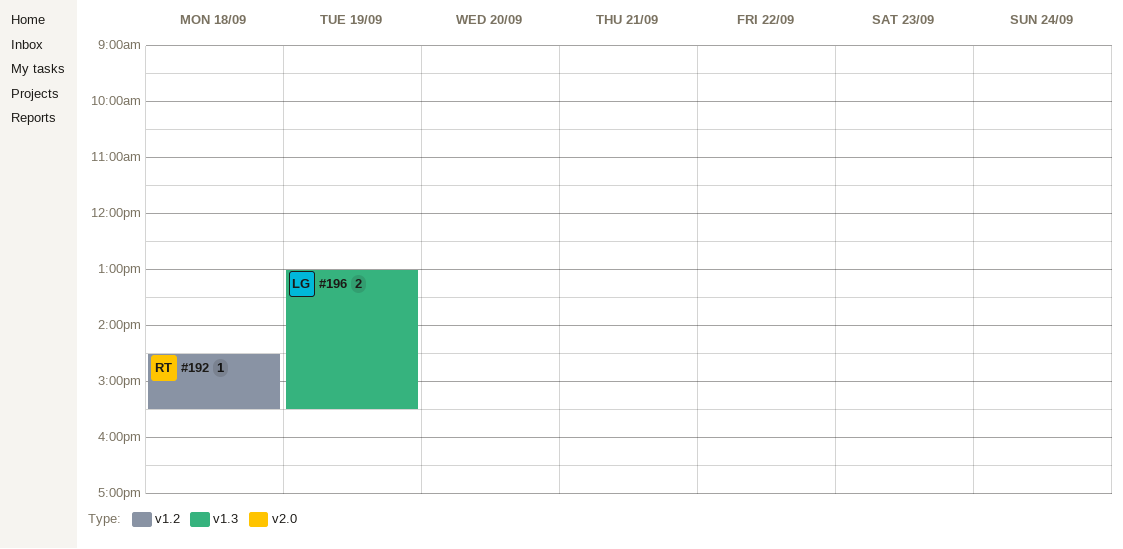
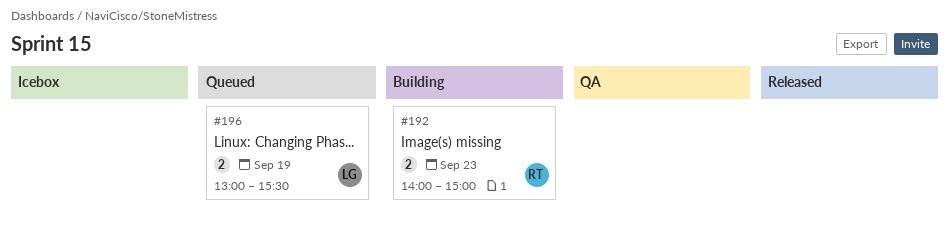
#192, estimate: 1 -> 2
#192, day: Sep 18 -> Sep 23
#192, begins: 14:30 -> 14:00
#192, ends: 15:30 -> 15:00

